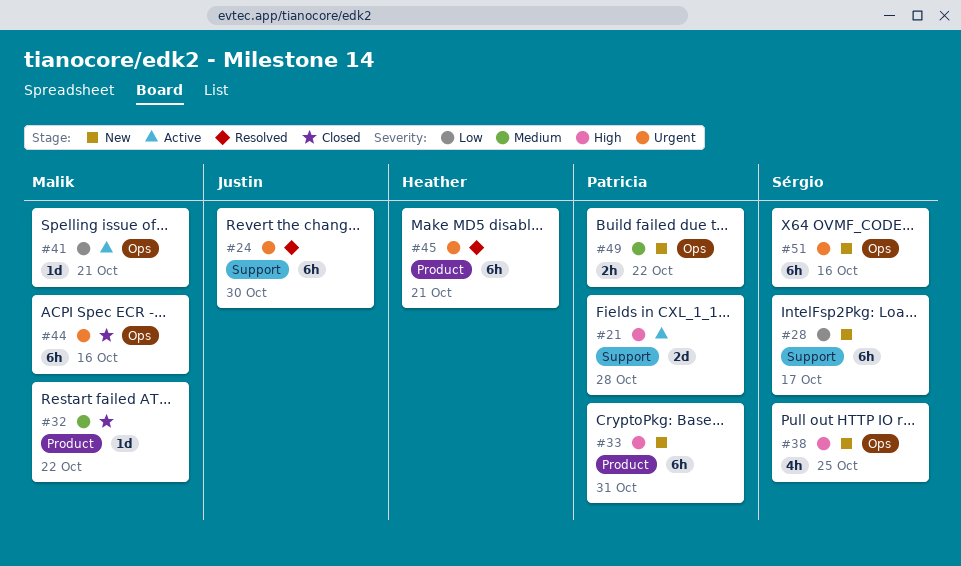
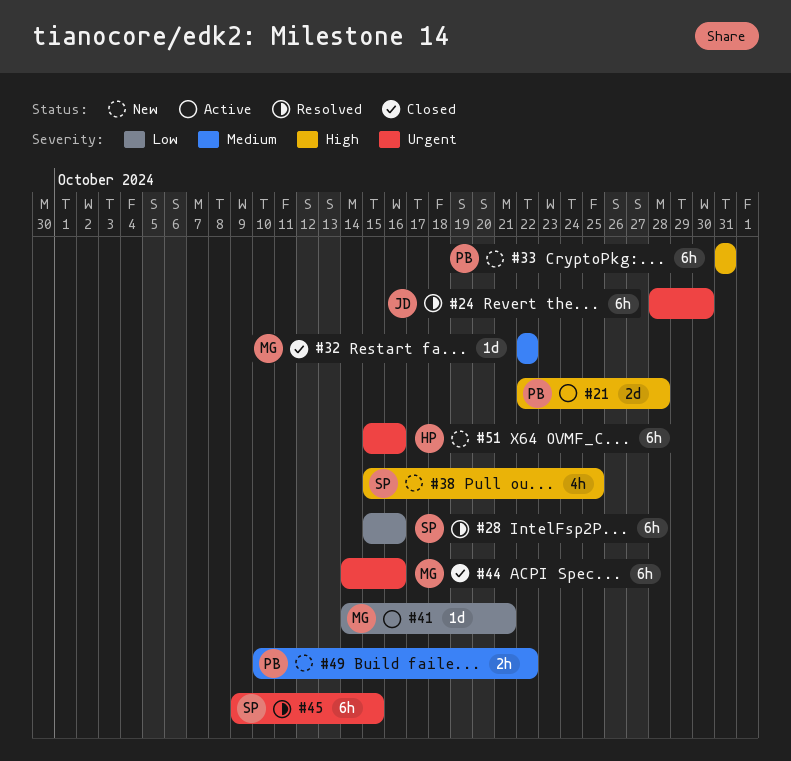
#28, status: New -> Resolved
#28, due: Oct 17 -> Oct 16
#45, owner: Heather -> Sérgio
#45, due: Oct 21 -> Oct 15
#51, owner: Sérgio -> Heather

